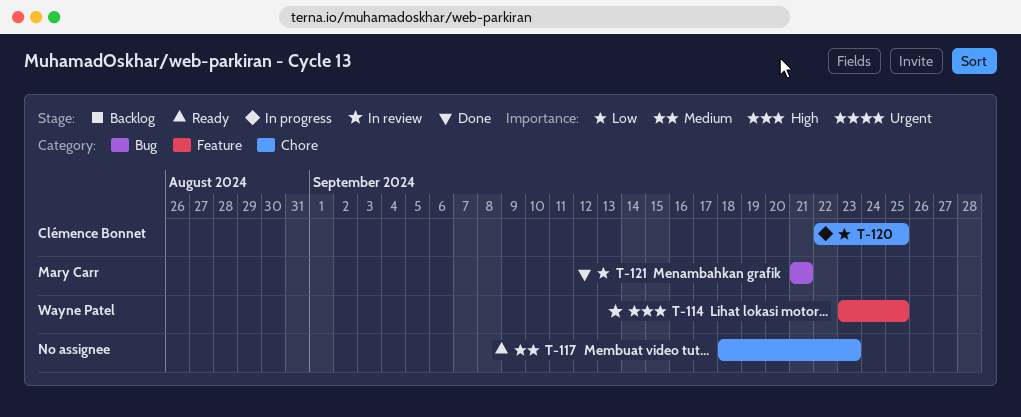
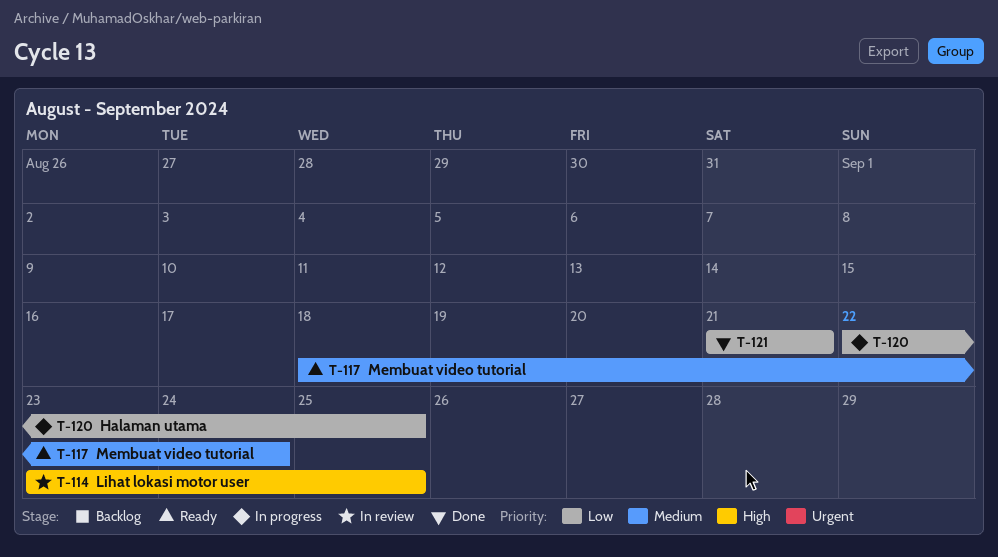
T-117, due: Sep 23 -> Sep 24

